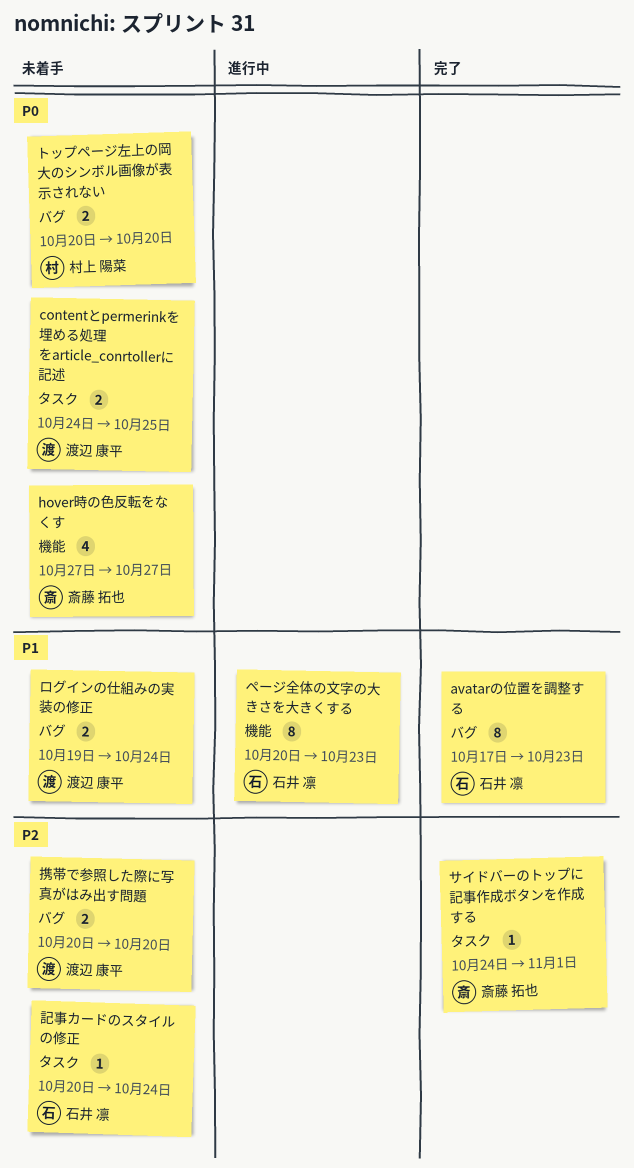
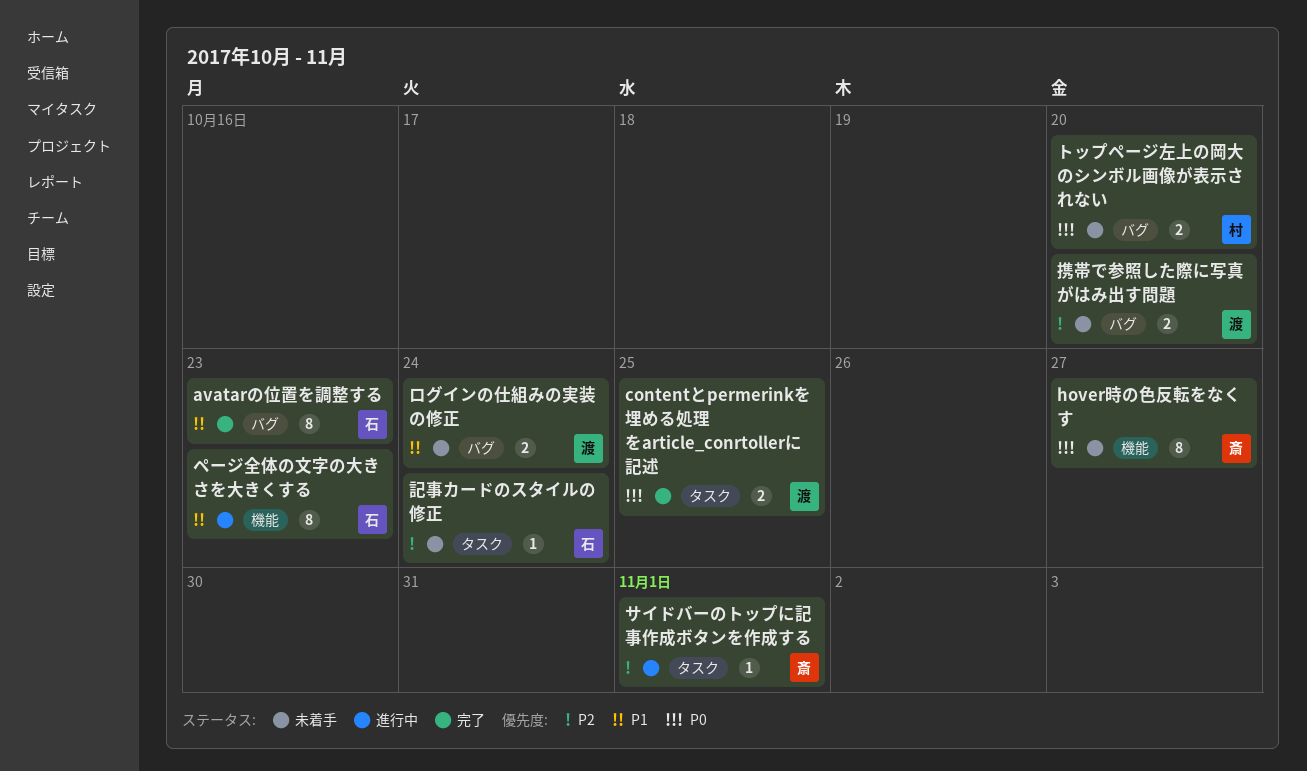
contentとpermerinkを埋める処理をarticle_conrtollerに記述, status: 未着手 -> 完了
hover時の色反転をなくす, estimate: 4 -> 8
サイドバーのトップに記事作成ボタンを作成する, status: 完了 -> 進行中

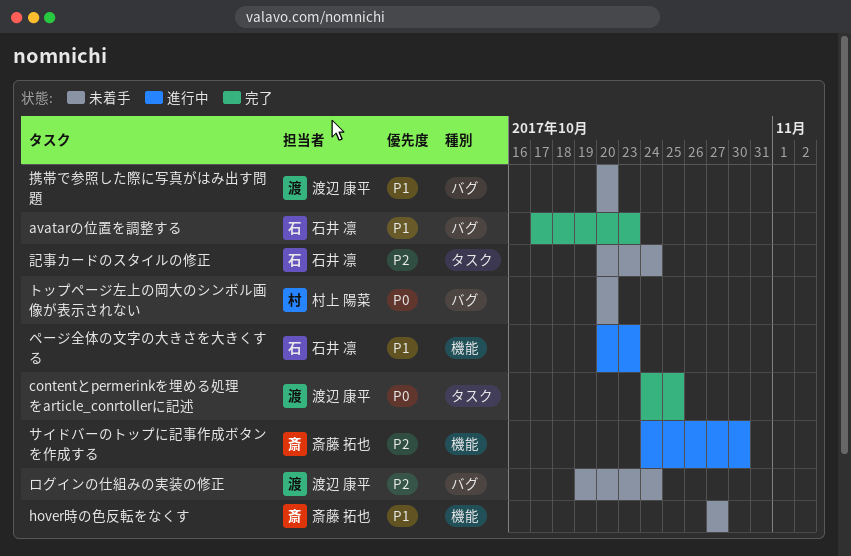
hover時の色反転をなくす, priority: P0 -> P1
サイドバーのトップに記事作成ボタンを作成する, label: タスク -> 機能
サイドバーのトップに記事作成ボタンを作成する, due: Nov 1 -> Oct 30
ログインの仕組みの実装の修正, priority: P1 -> P2
携帯で参照した際に写真がはみ出す問題, priority: P2 -> P1

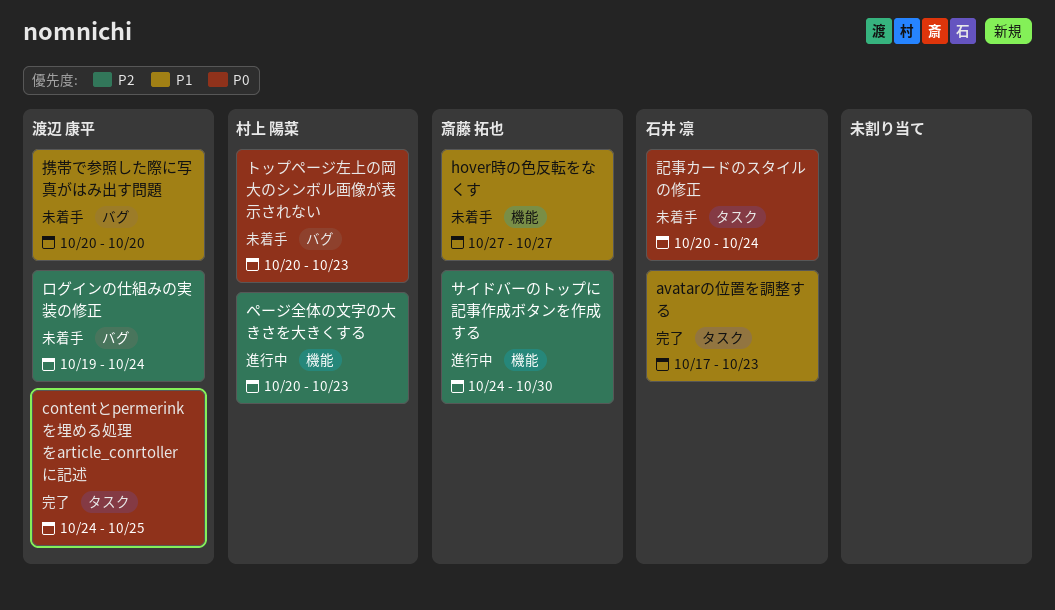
avatarの位置を調整する, label: バグ -> タスク
トップページ左上の岡大のシンボル画像が表示されない, due: Oct 20 -> Oct 23
ページ全体の文字の大きさを大きくする, owner: 石井 凛 -> 村上 陽菜
ページ全体の文字の大きさを大きくする, priority: P1 -> P2
記事カードのスタイルの修正, priority: P2 -> P0

